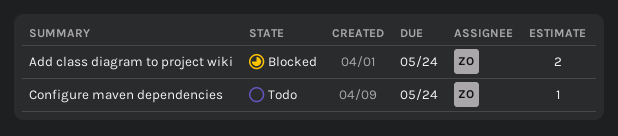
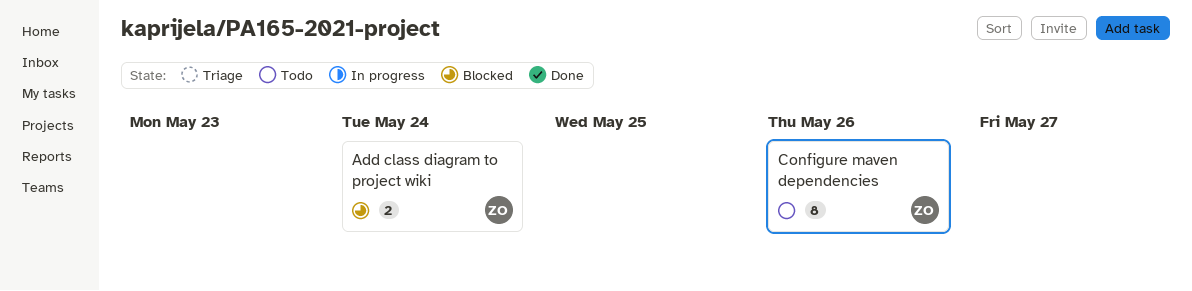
Configure maven dependencies, estimate: 1 -> 8
Configure maven dependencies, due: May 24 -> May 26

